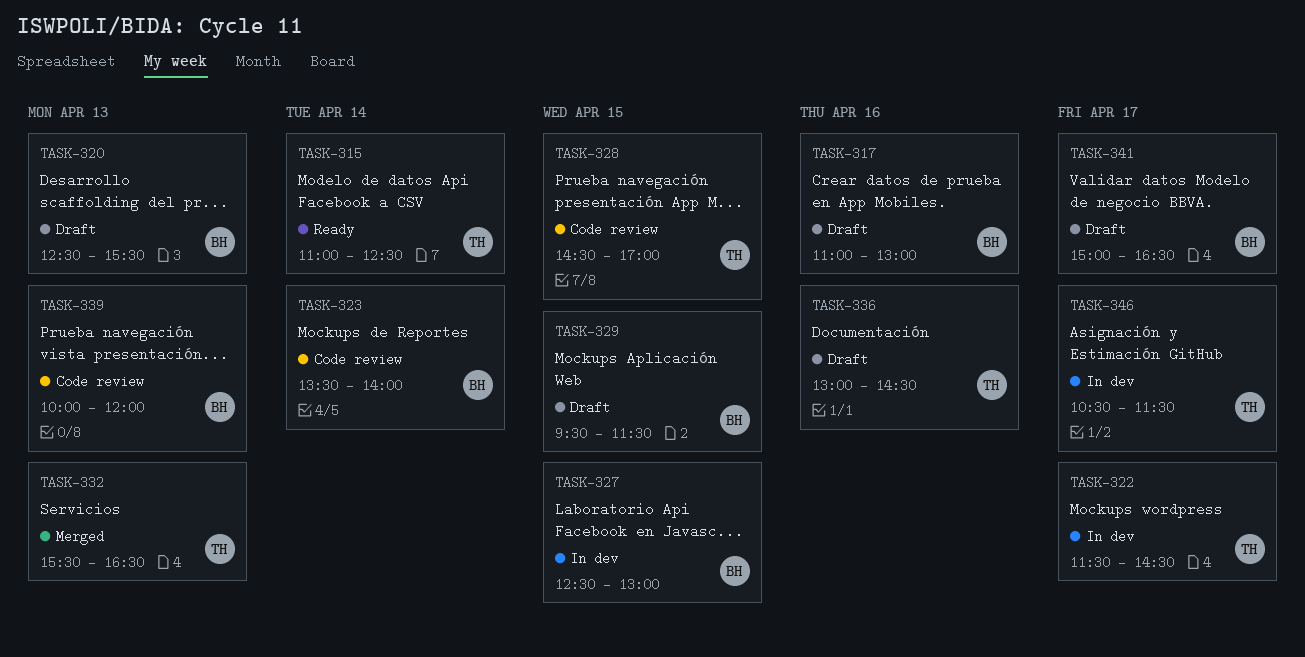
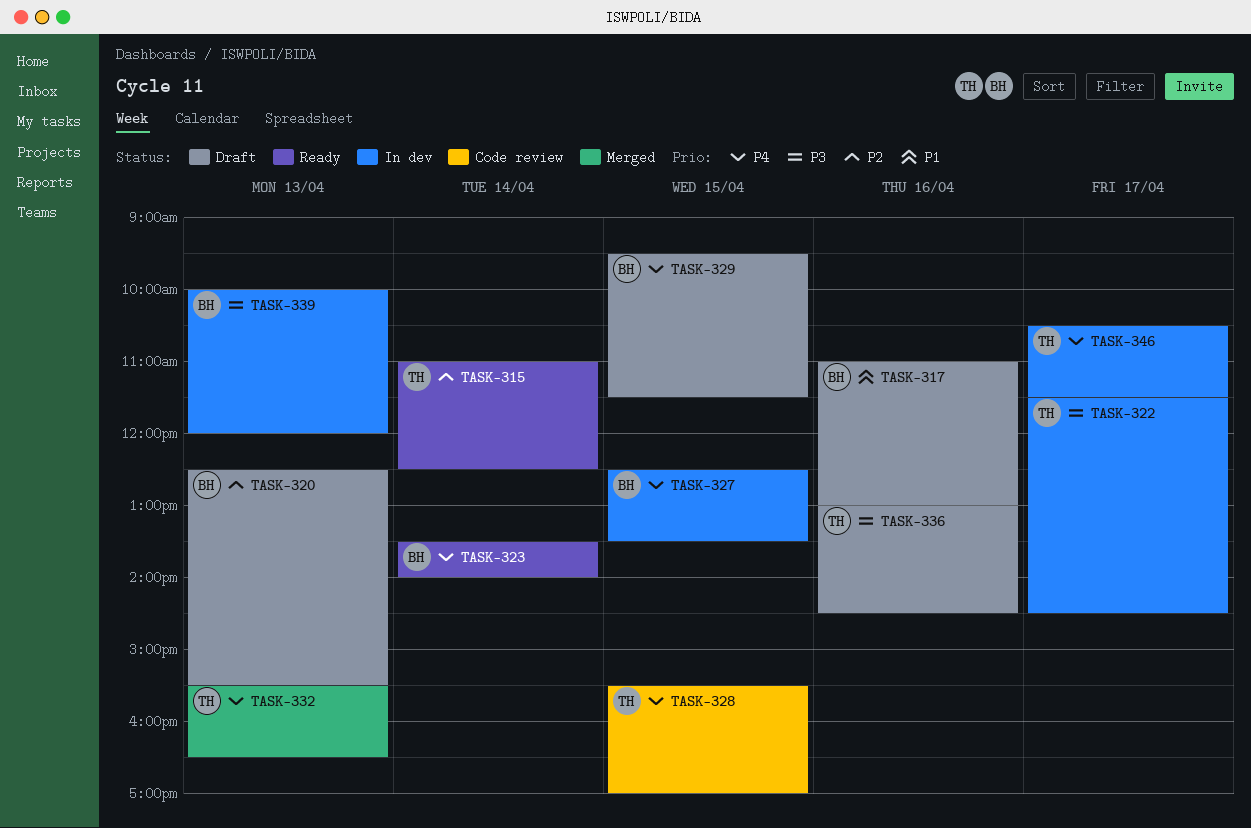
TASK-323, status: Code review -> Ready
TASK-327, ends: 13:00 -> 13:30
TASK-328, begins: 14:30 -> 15:30
TASK-339, status: Code review -> In dev
TASK-341: present -> none

